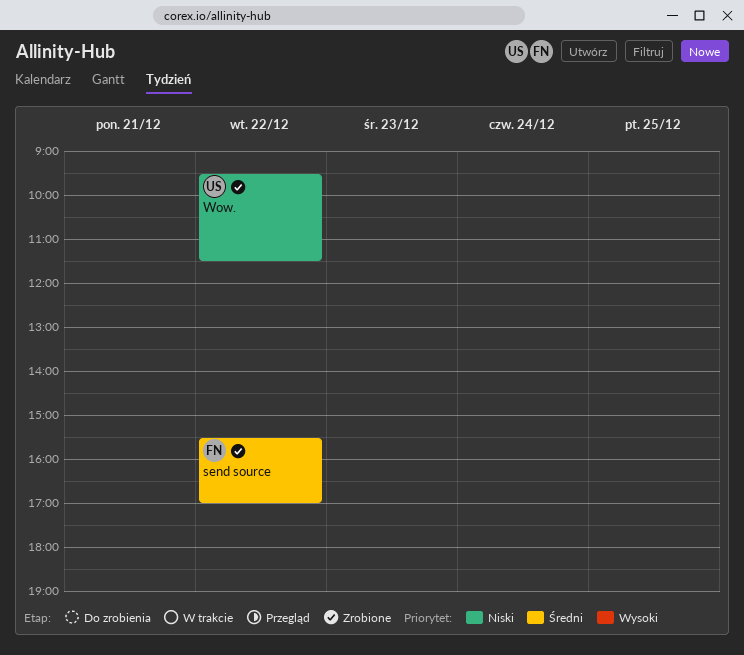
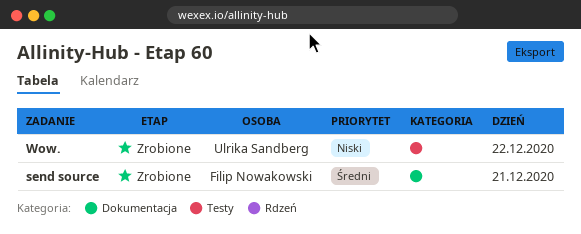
send source, day: Dec 22 -> Dec 21

